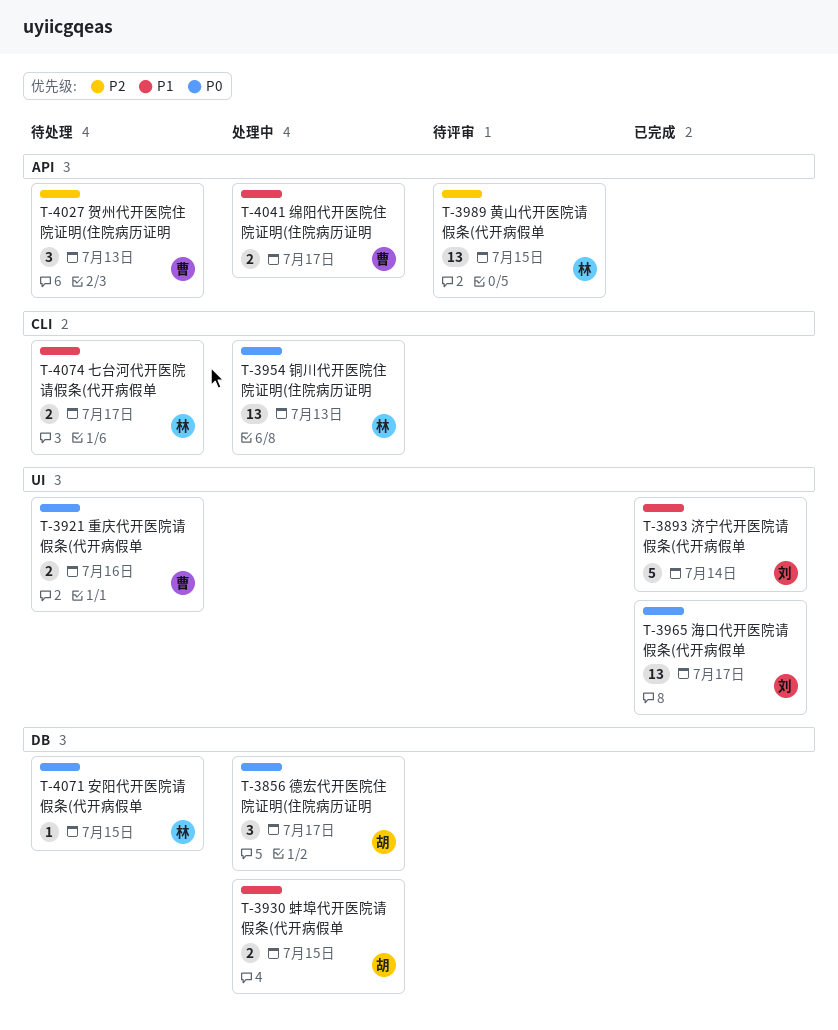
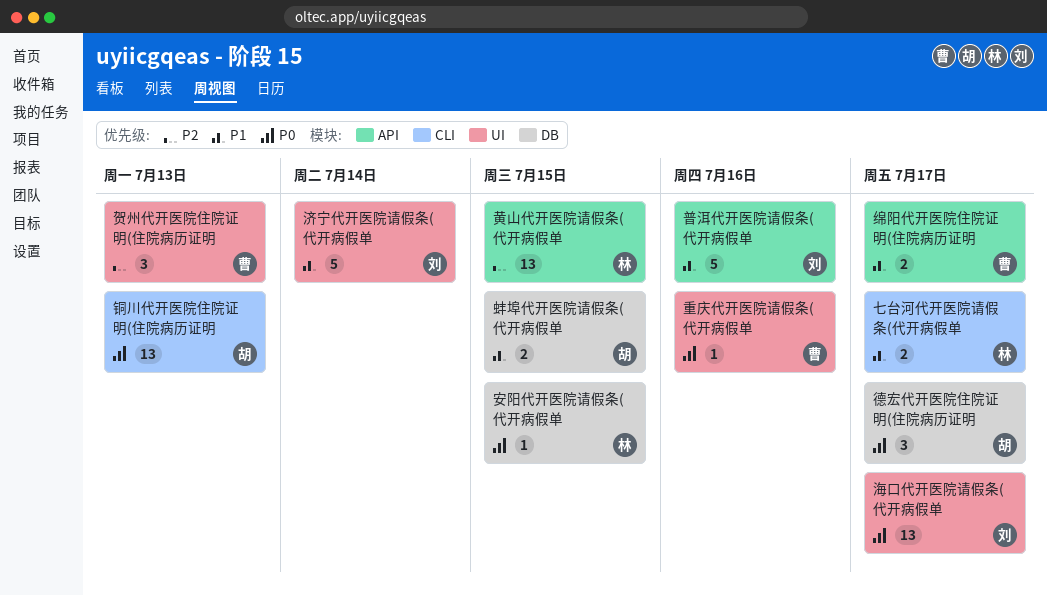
普洱代开医院请假条(代开病假单: none -> present
贺州代开医院住院证明(住院病历证明, label: API -> UI
重庆代开医院请假条(代开病假单, estimate: 2 -> 1
铜川代开医院住院证明(住院病历证明, owner: 林 -> 胡

